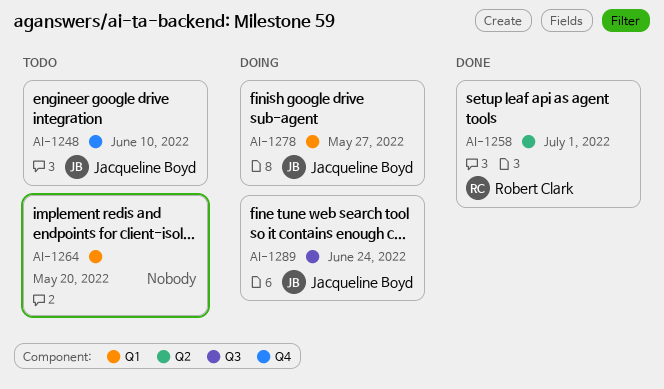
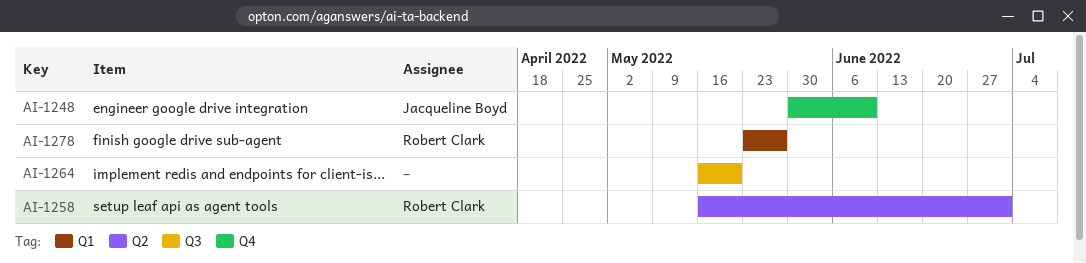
AI-1264, label: Q1 -> Q3
AI-1278, owner: Jacqueline Boyd -> Robert Clark
AI-1289: present -> none

